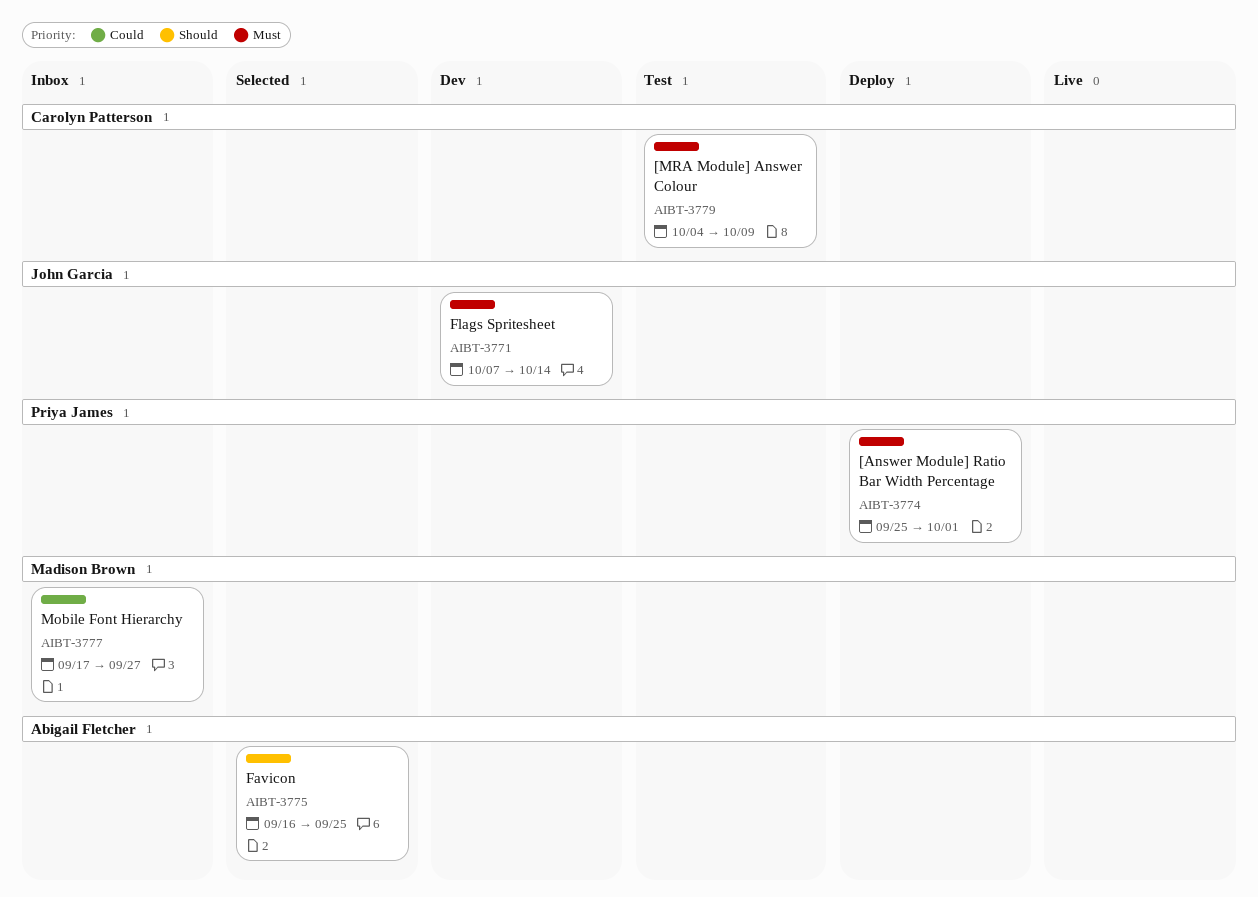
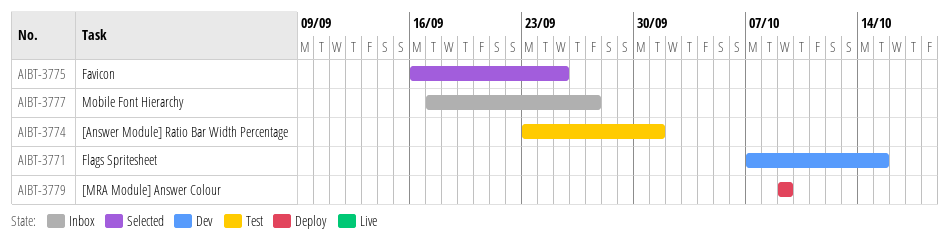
AIBT-3771, due: Oct 14 -> Oct 15
AIBT-3774, status: Deploy -> Test
AIBT-3774, start: Sep 25 -> Sep 23
AIBT-3779, status: Test -> Deploy
AIBT-3779, start: Oct 4 -> Oct 9

